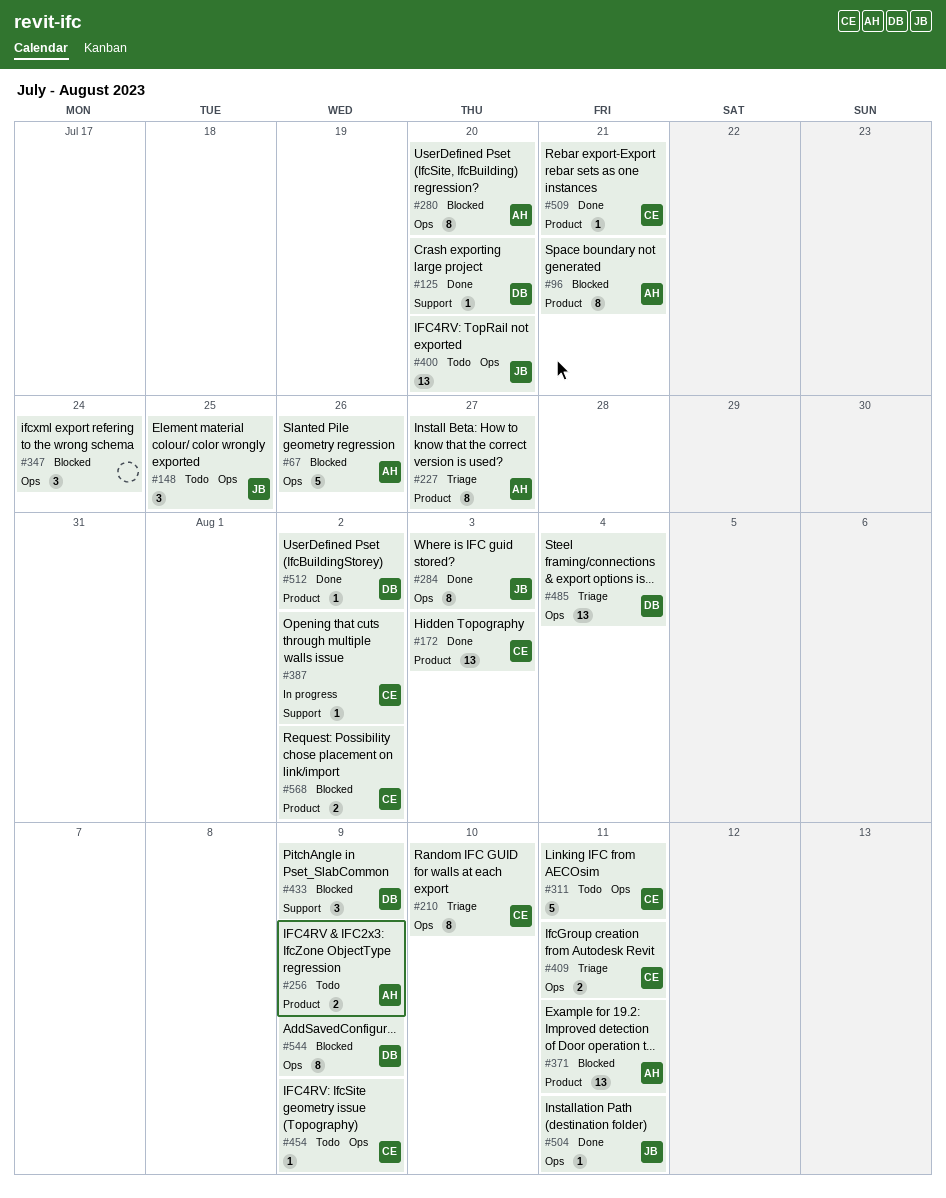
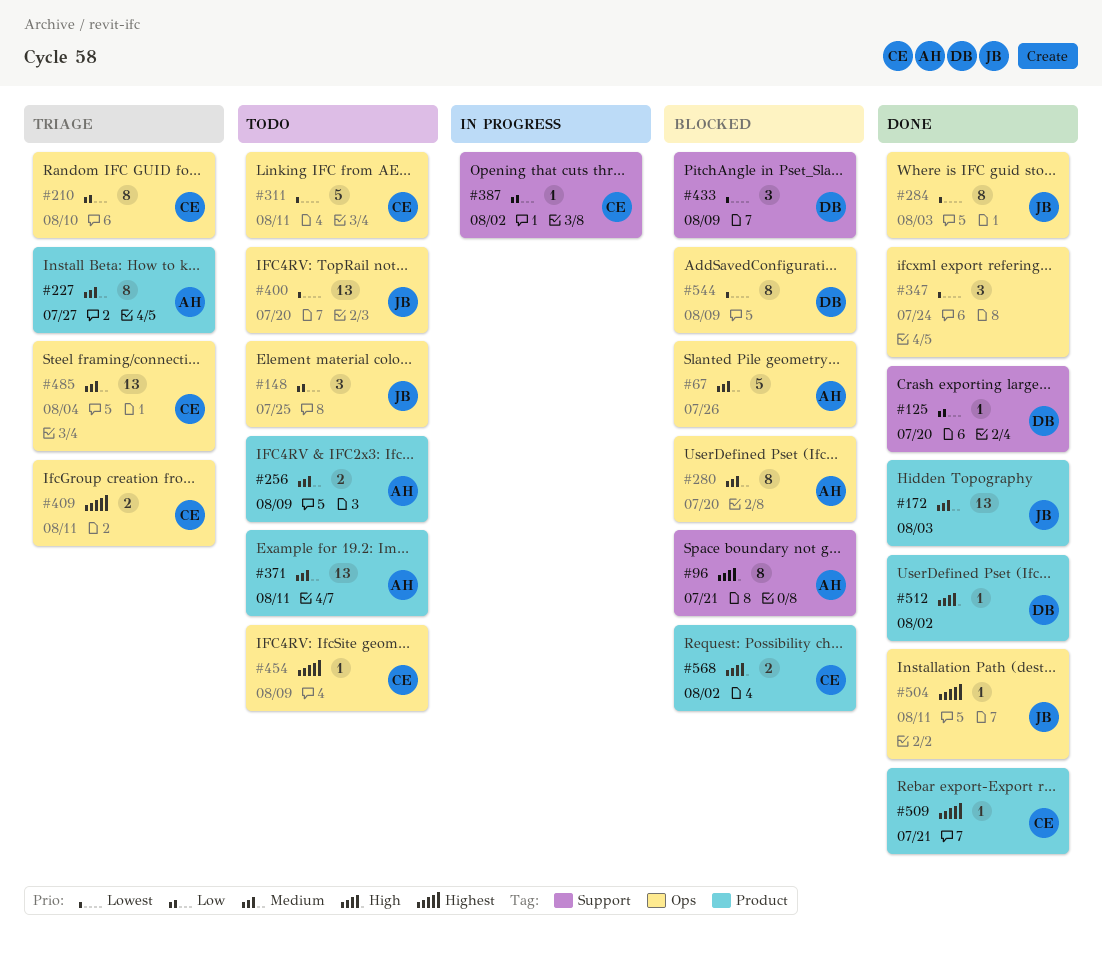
#96, label: Product -> Support
#172, owner: CE -> JB
#347, status: Blocked -> Done
#371, status: Blocked -> Todo
#485, owner: DB -> CE

